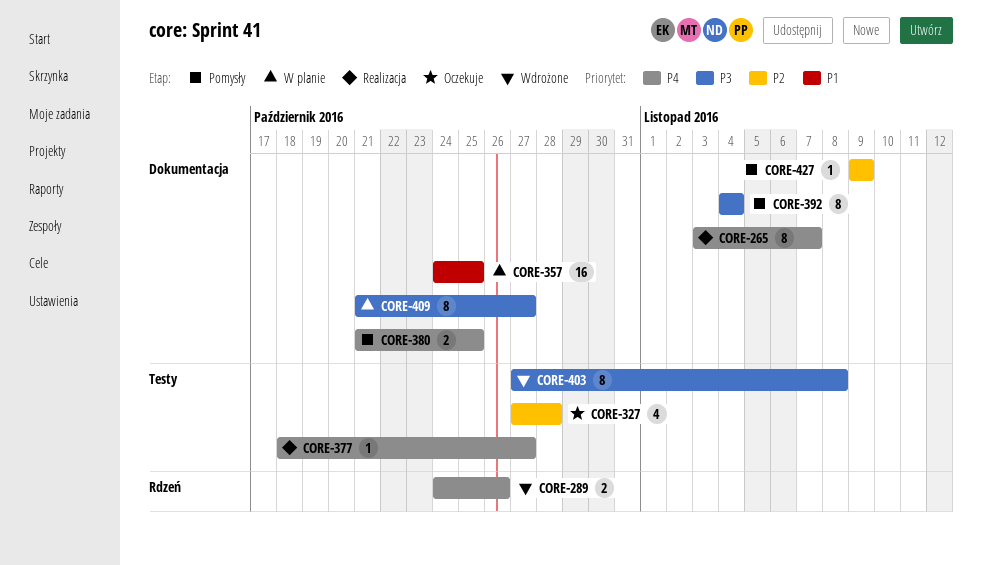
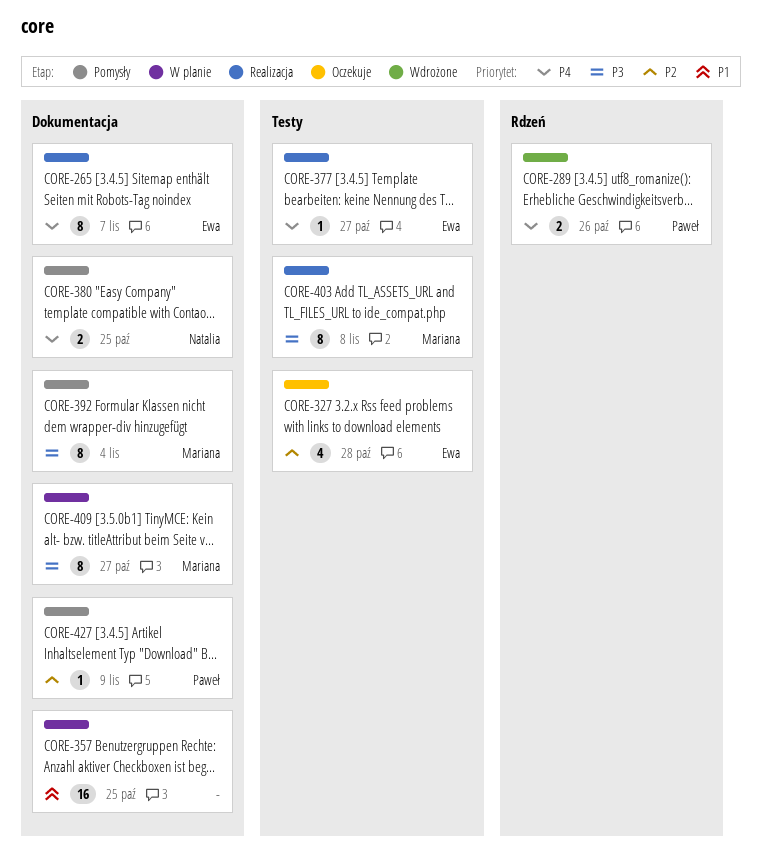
CORE-403, status: Wdrożone -> Realizacja

